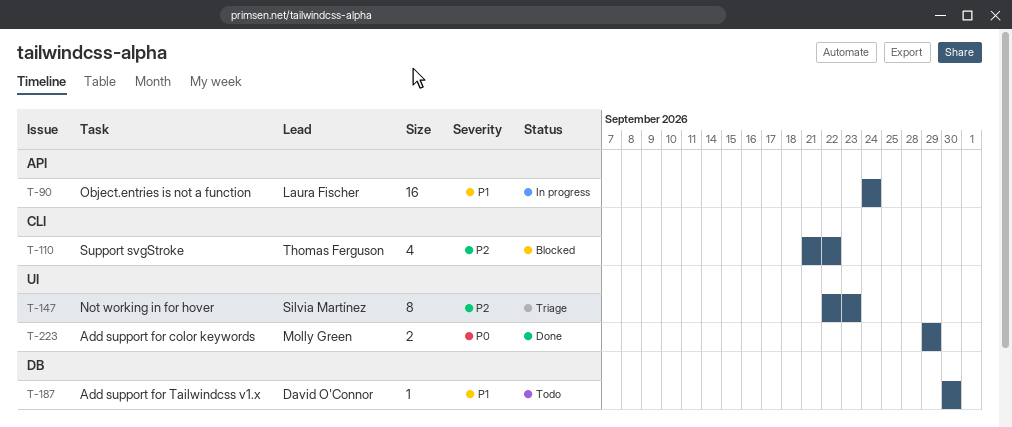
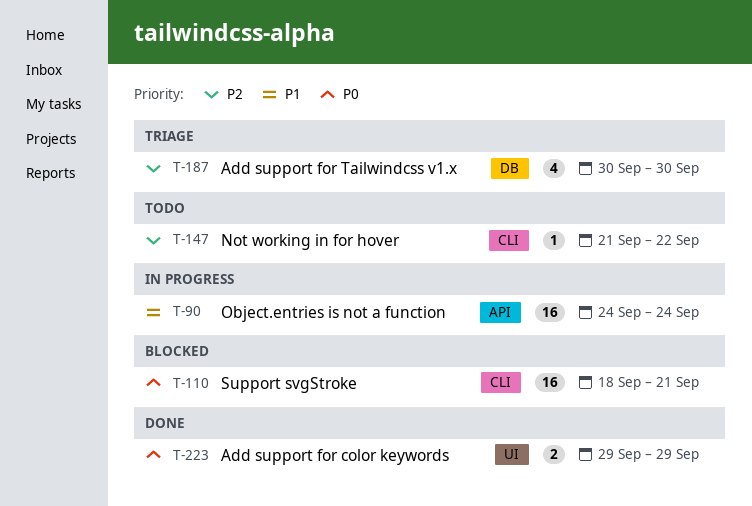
T-110, priority: P2 -> P0
T-110, estimate: 4 -> 16
T-110, start: Sep 21 -> Sep 18
T-110, due: Sep 22 -> Sep 21
T-147, status: Triage -> Todo
T-147, label: UI -> CLI
T-147, estimate: 8 -> 1
T-147, start: Sep 22 -> Sep 21
T-147, due: Sep 23 -> Sep 22
T-187, status: Todo -> Triage
T-187, priority: P1 -> P2
T-187, estimate: 1 -> 4

